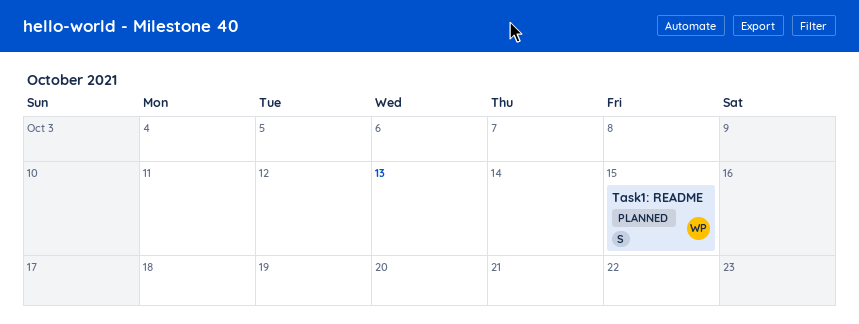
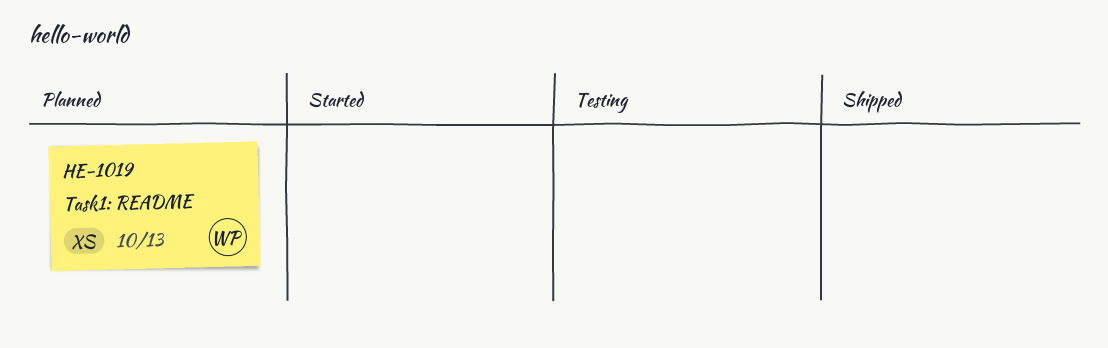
Task1: README, estimate: S -> XS
Task1: README, due: Oct 15 -> Oct 13

